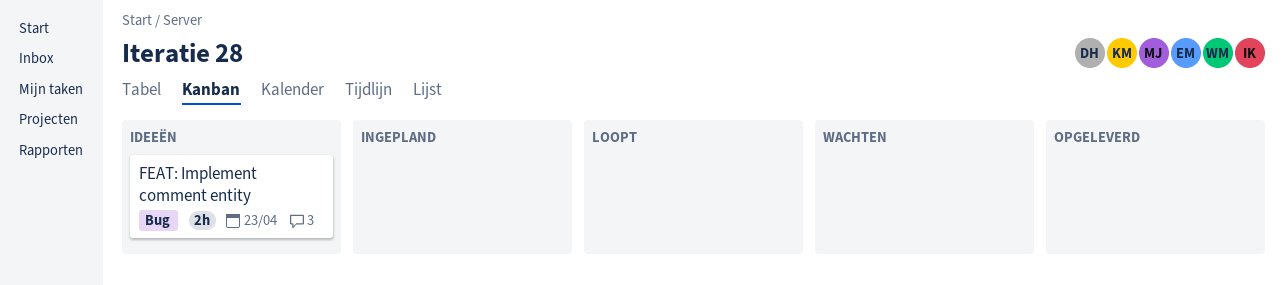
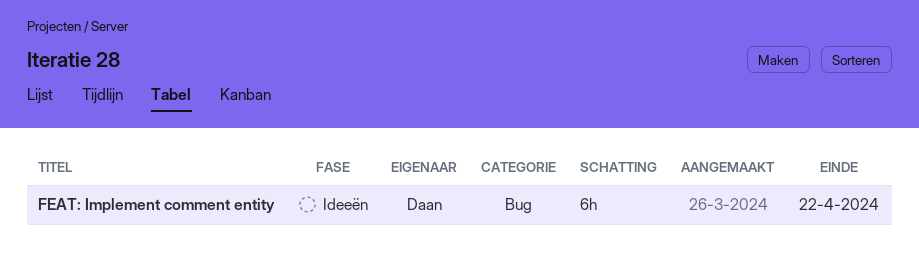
FEAT: Implement comment entity, estimate: 2h -> 6h
FEAT: Implement comment entity, due: Apr 23 -> Apr 22

